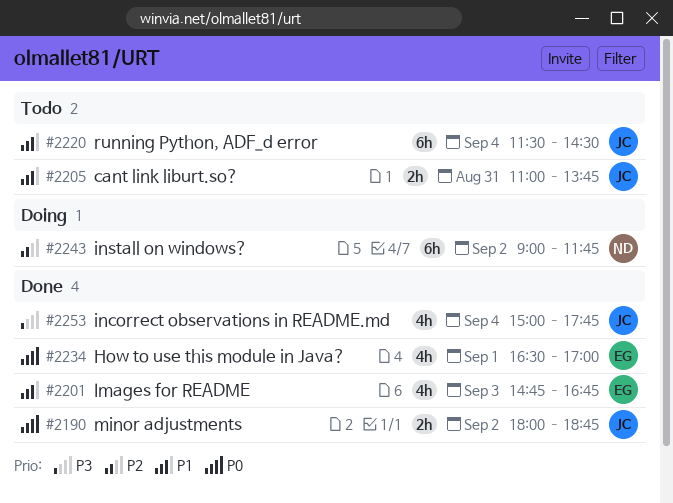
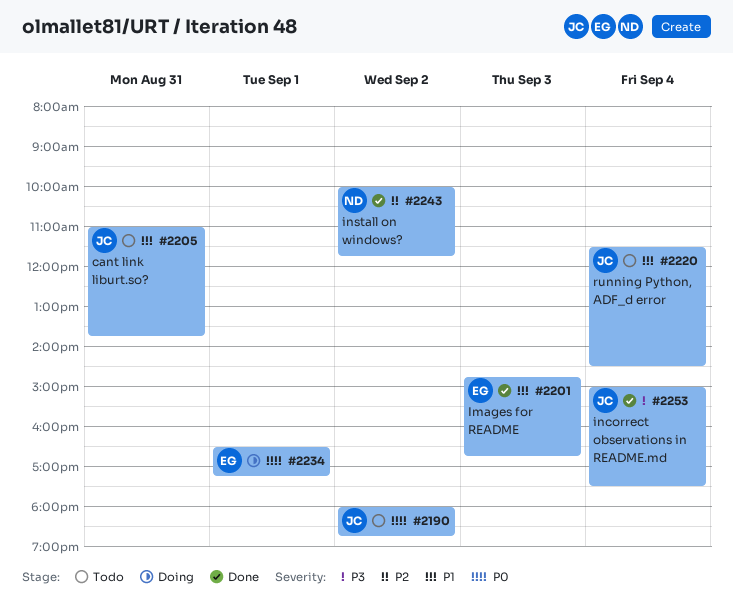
#2190, status: Done -> Todo
#2234, status: Done -> Doing
#2234, ends: 17:00 -> 17:15
#2243, status: Doing -> Done
#2243, begins: 09:00 -> 10:00
#2253, ends: 17:45 -> 17:30

